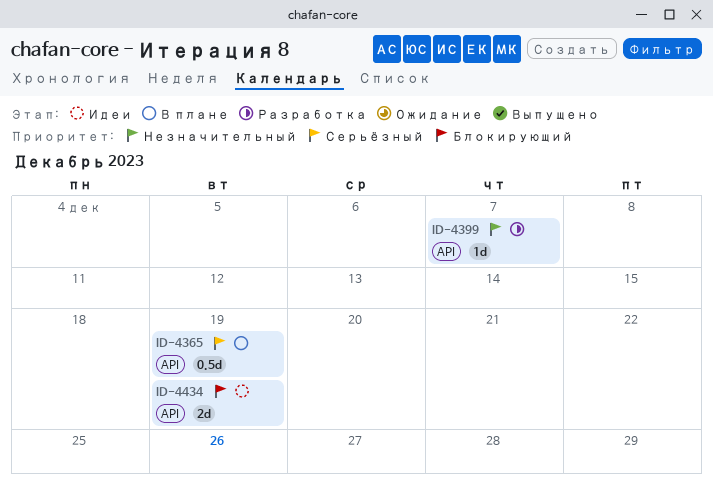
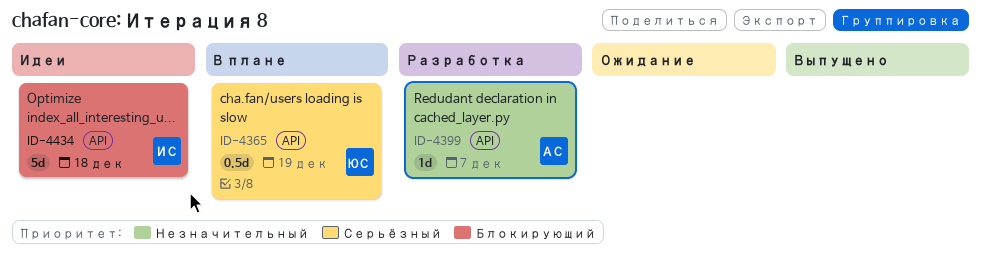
ID-4434, estimate: 2d -> 5d
ID-4434, due: Dec 19 -> Dec 18

